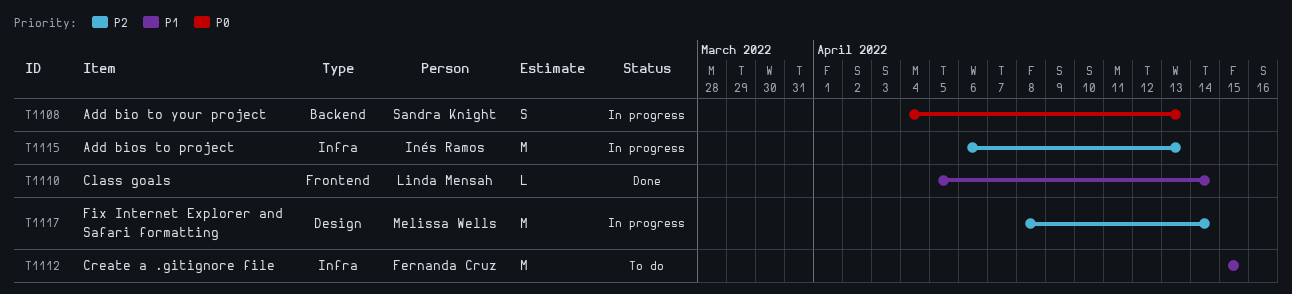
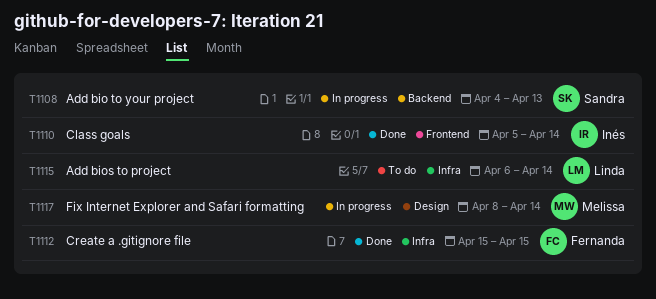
T1110, owner: Linda Mensah -> Inés Ramos
T1112, status: To do -> Done
T1115, status: In progress -> To do
T1115, owner: Inés Ramos -> Linda Mensah
T1115, due: Apr 13 -> Apr 14

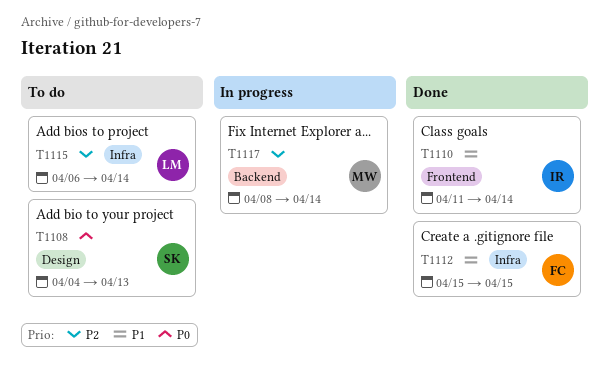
T1108, status: In progress -> To do
T1108, label: Backend -> Design
T1110, start: Apr 5 -> Apr 11
T1117, label: Design -> Backend

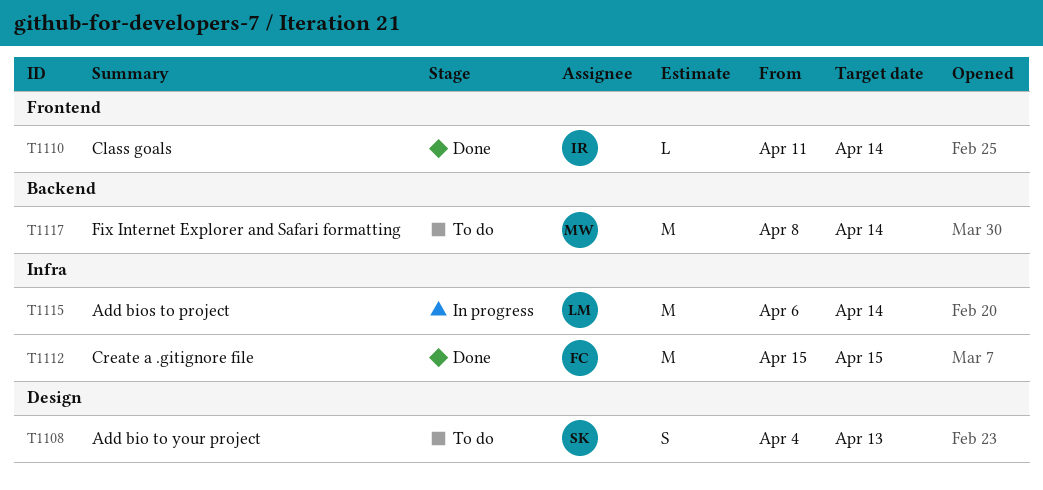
T1115, status: To do -> In progress
T1117, status: In progress -> To do

